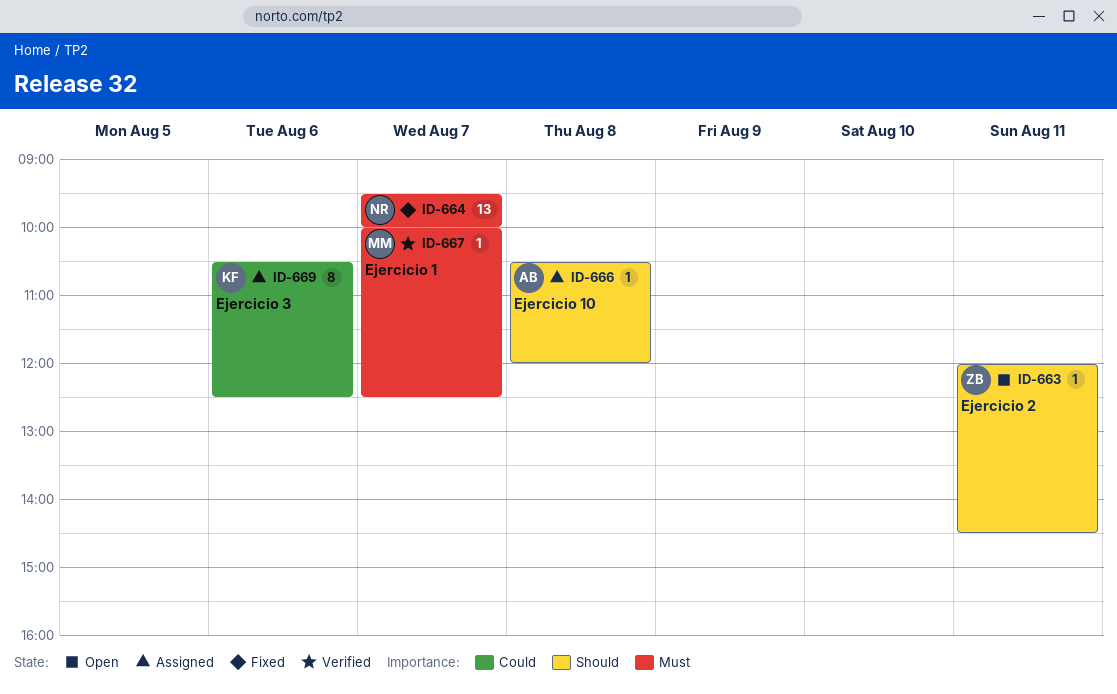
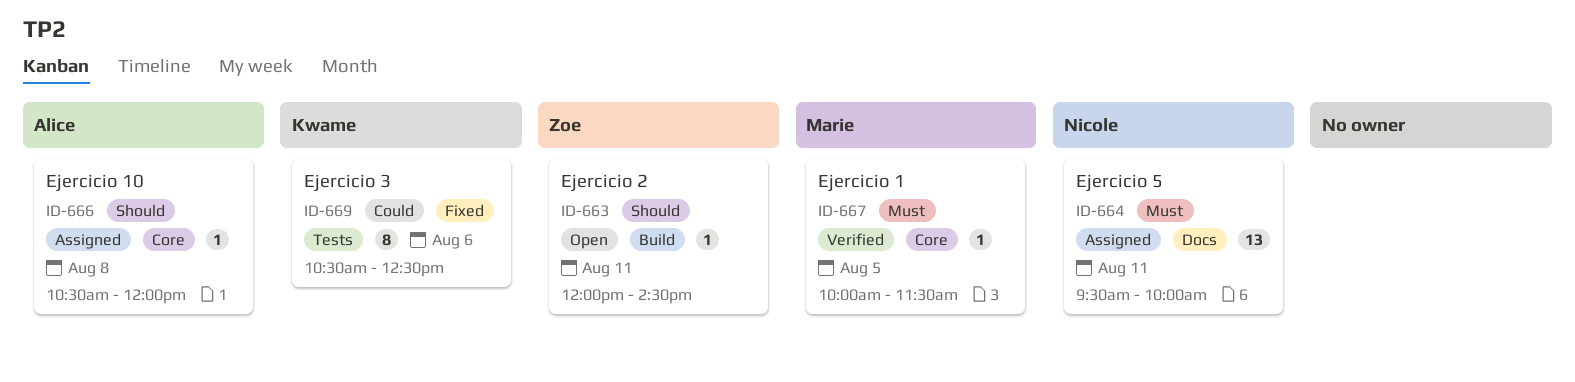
ID-664, status: Fixed -> Assigned
ID-664, day: Aug 7 -> Aug 11
ID-667, day: Aug 7 -> Aug 5
ID-667, ends: 12:30 -> 11:30
ID-669, status: Assigned -> Fixed

